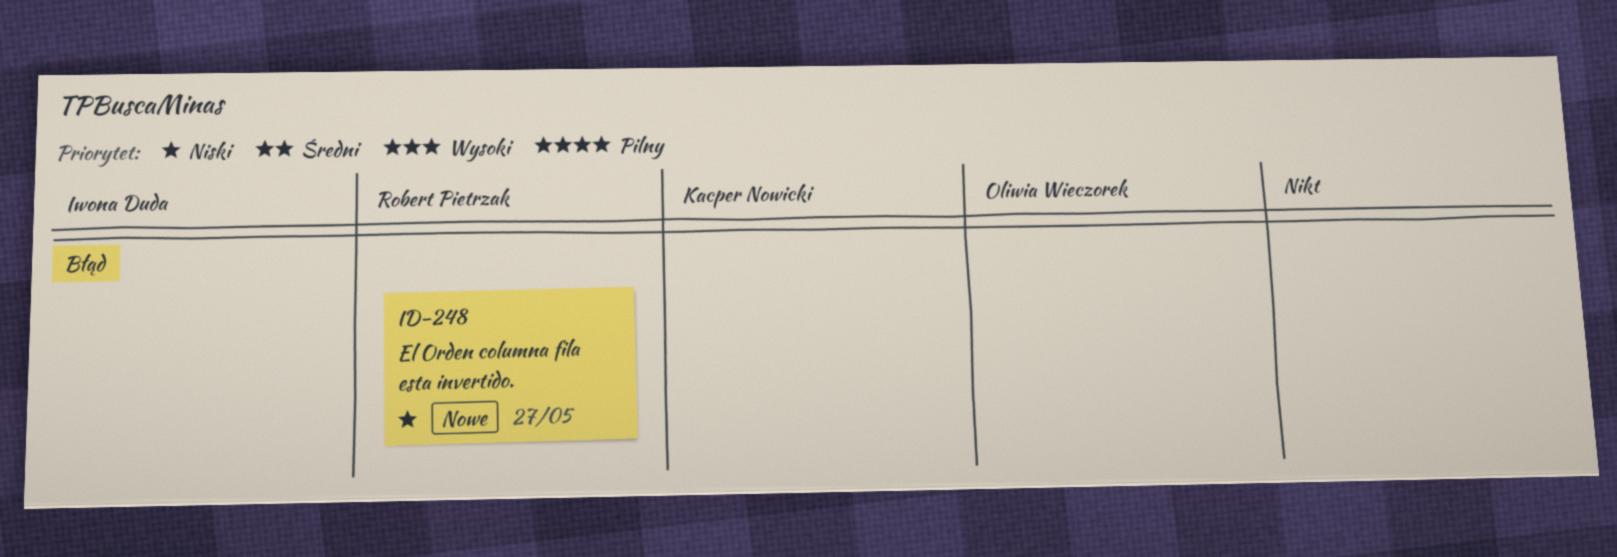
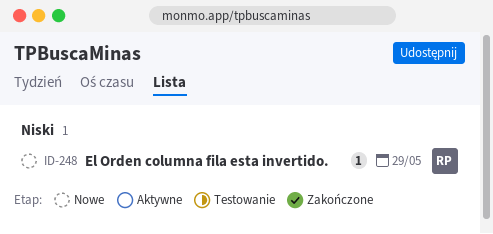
ID-248, due: May 27 -> May 29

